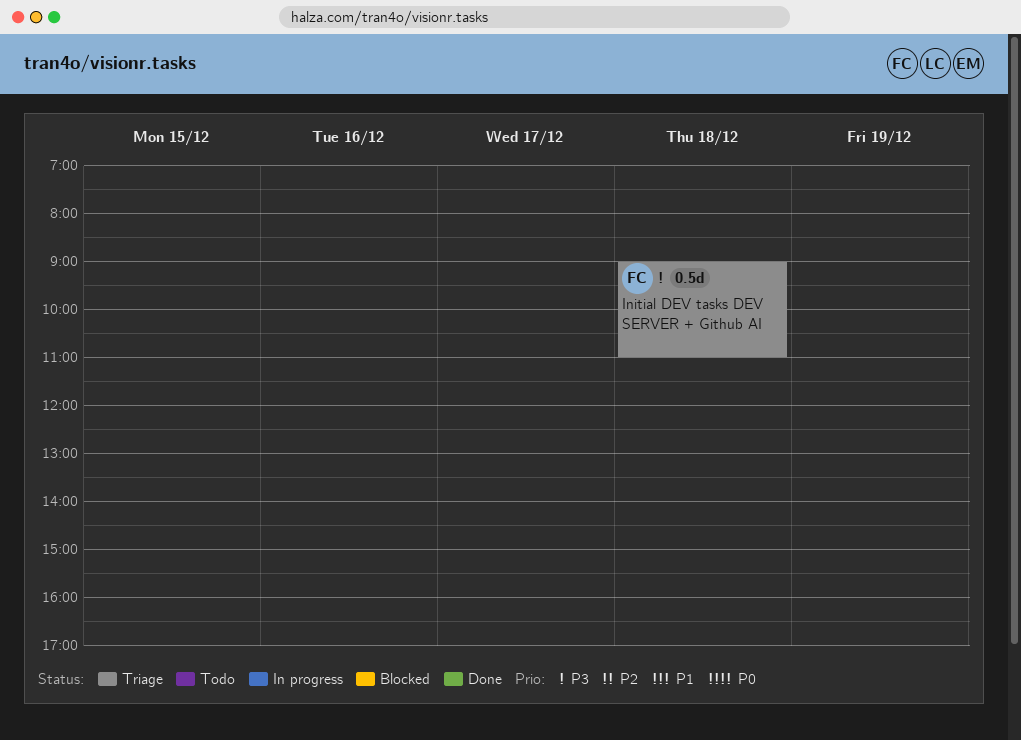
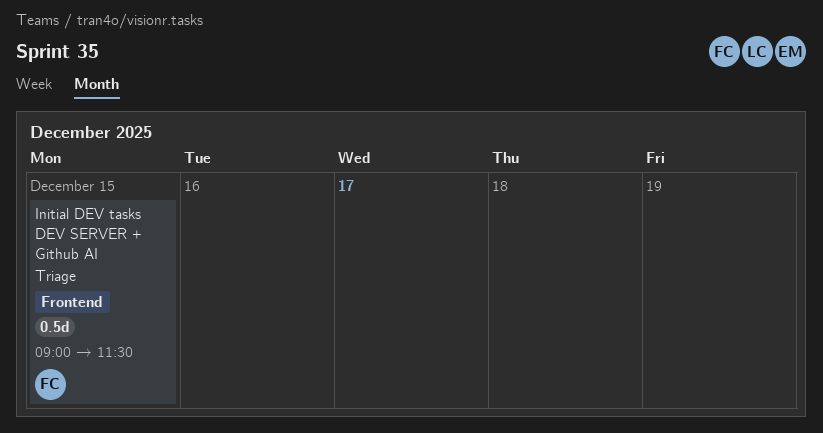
Initial DEV tasks DEV SERVER + Github AI, day: Dec 18 -> Dec 15
Initial DEV tasks DEV SERVER + Github AI, ends: 11:00 -> 11:30

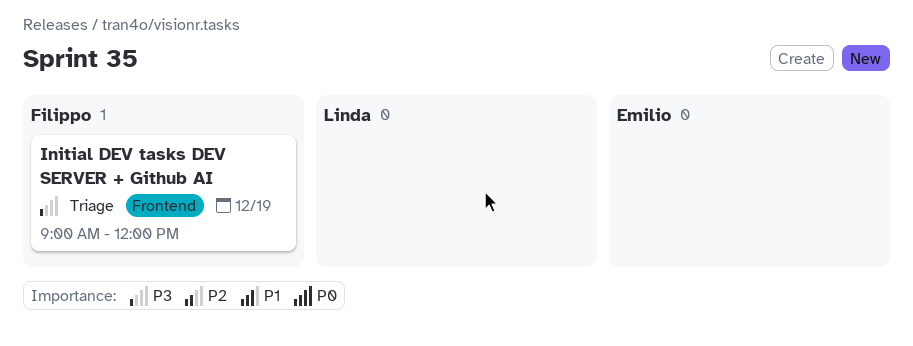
Initial DEV tasks DEV SERVER + Github AI, day: Dec 15 -> Dec 19
Initial DEV tasks DEV SERVER + Github AI, ends: 11:30 -> 12:00

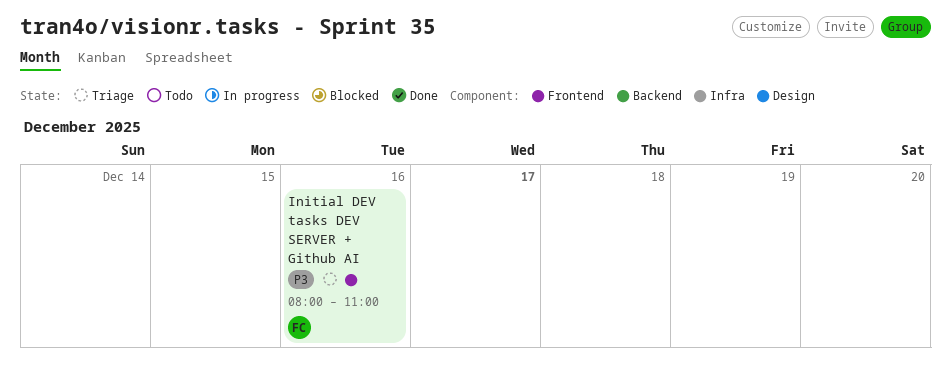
Initial DEV tasks DEV SERVER + Github AI, day: Dec 19 -> Dec 16
Initial DEV tasks DEV SERVER + Github AI, begins: 09:00 -> 08:00
Initial DEV tasks DEV SERVER + Github AI, ends: 12:00 -> 11:00

